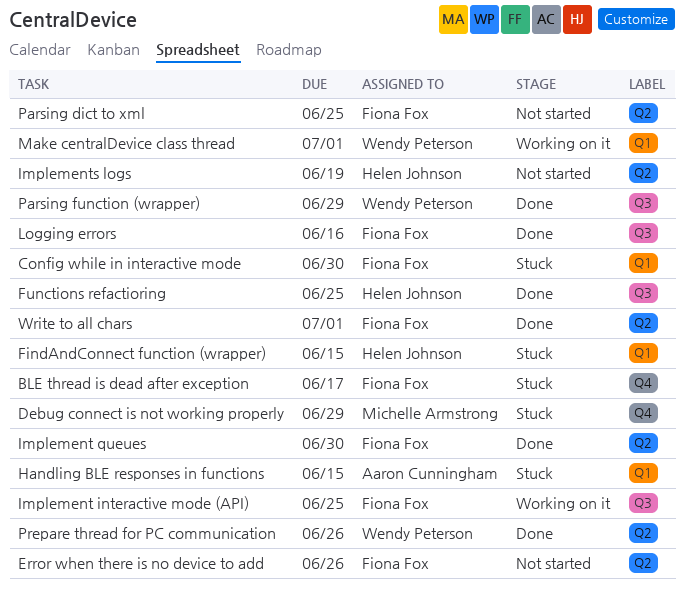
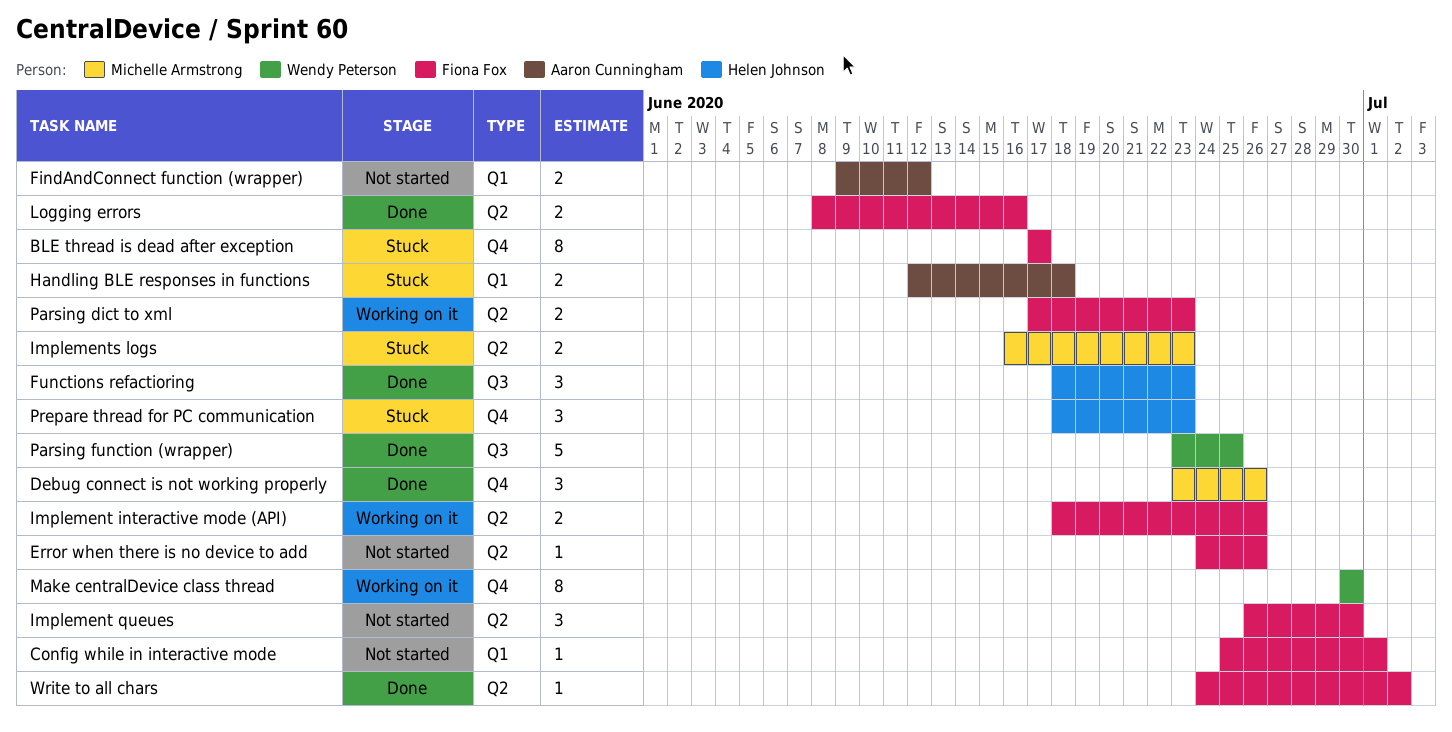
Config while in interactive mode, status: Stuck -> Not started
Config while in interactive mode, due: Jun 30 -> Jul 1
Debug connect is not working properly, status: Stuck -> Done
Debug connect is not working properly, due: Jun 29 -> Jun 26
FindAndConnect function (wrapper), status: Stuck -> Not started
FindAndConnect function (wrapper), owner: Helen Johnson -> Aaron Cunningham
FindAndConnect function (wrapper), due: Jun 15 -> Jun 12
Functions refactioring, due: Jun 25 -> Jun 23
Handling BLE responses in functions, due: Jun 15 -> Jun 18
Implement interactive mode (API), label: Q3 -> Q2
Implement interactive mode (API), due: Jun 25 -> Jun 26
Implement queues, status: Done -> Not started
Implements logs, status: Not started -> Stuck
Implements logs, owner: Helen Johnson -> Michelle Armstrong
Implements logs, due: Jun 19 -> Jun 23
Logging errors, label: Q3 -> Q2
Make centralDevice class thread, label: Q1 -> Q4
Make centralDevice class thread, due: Jul 1 -> Jun 30
Parsing dict to xml, status: Not started -> Working on it
Parsing dict to xml, due: Jun 25 -> Jun 23
Parsing function (wrapper), due: Jun 29 -> Jun 25
Prepare thread for PC communication, status: Done -> Stuck
Prepare thread for PC communication, owner: Wendy Peterson -> Helen Johnson
Prepare thread for PC communication, label: Q2 -> Q4
Prepare thread for PC communication, due: Jun 26 -> Jun 23
Write to all chars, due: Jul 1 -> Jul 2

